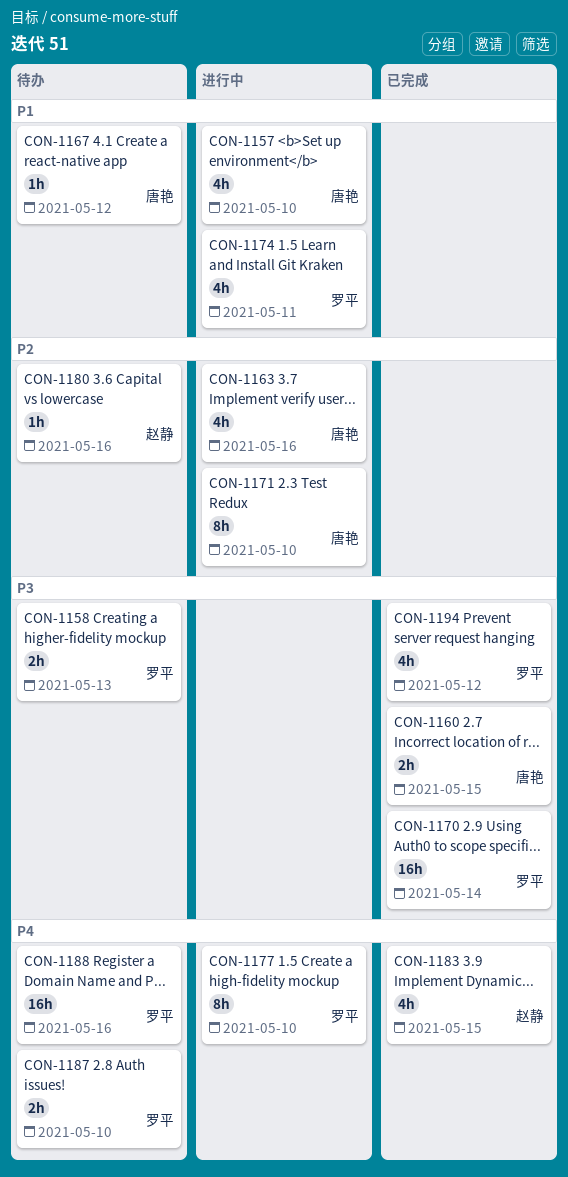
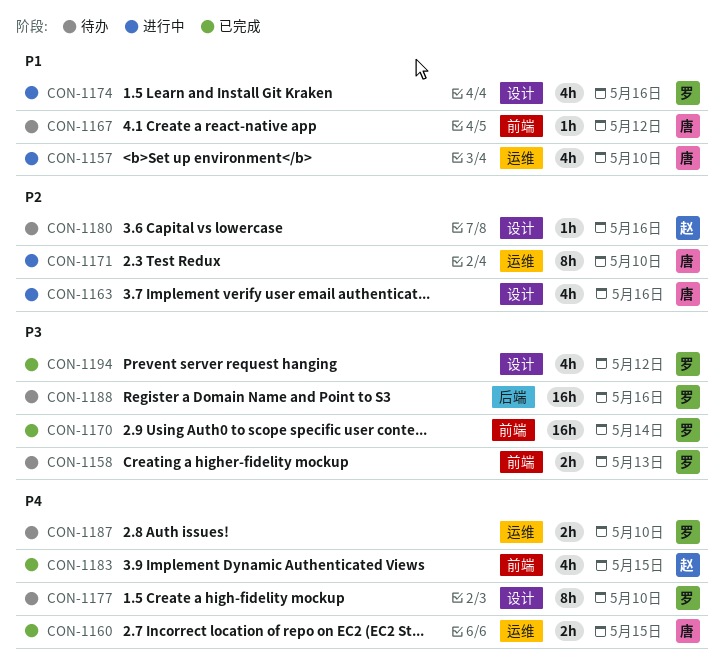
CON-1160, priority: P3 -> P4
CON-1174, due: May 11 -> May 16
CON-1177, status: 进行中 -> 待办
CON-1188, priority: P4 -> P3

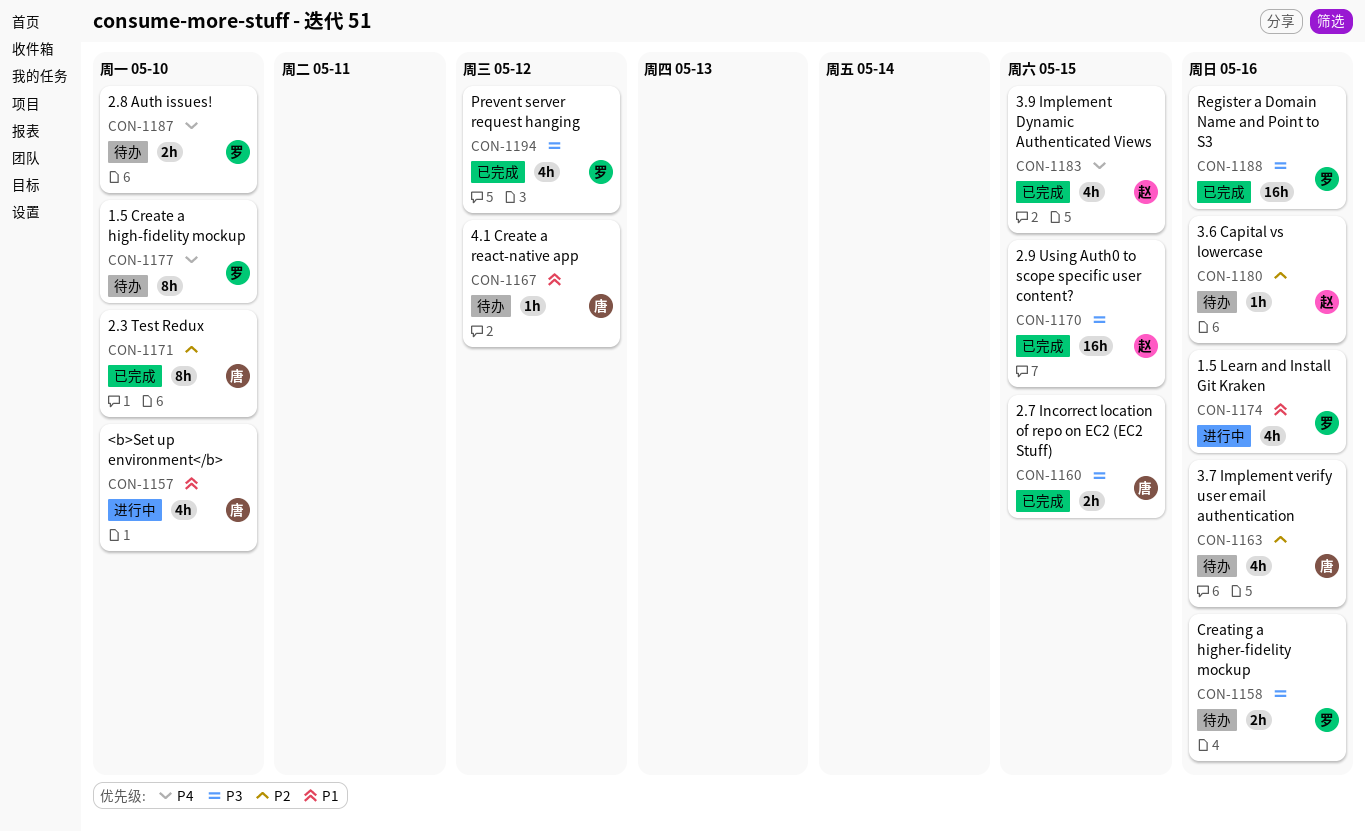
CON-1158, due: May 13 -> May 16
CON-1160, priority: P4 -> P3
CON-1163, status: 进行中 -> 待办
CON-1170, owner: 罗 -> 赵
CON-1170, due: May 14 -> May 15
CON-1171, status: 进行中 -> 已完成
CON-1188, status: 待办 -> 已完成

